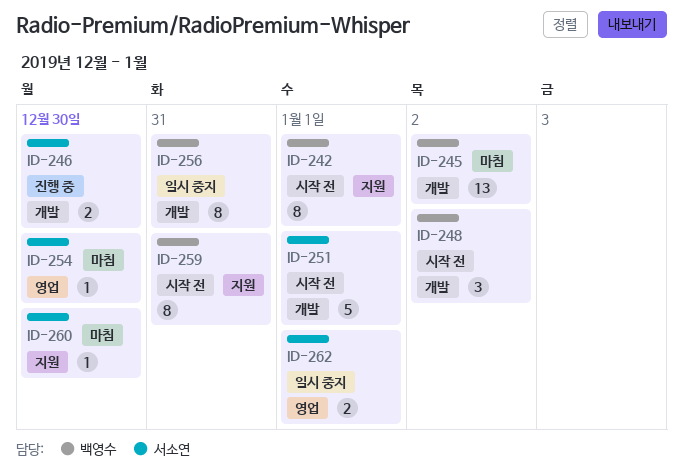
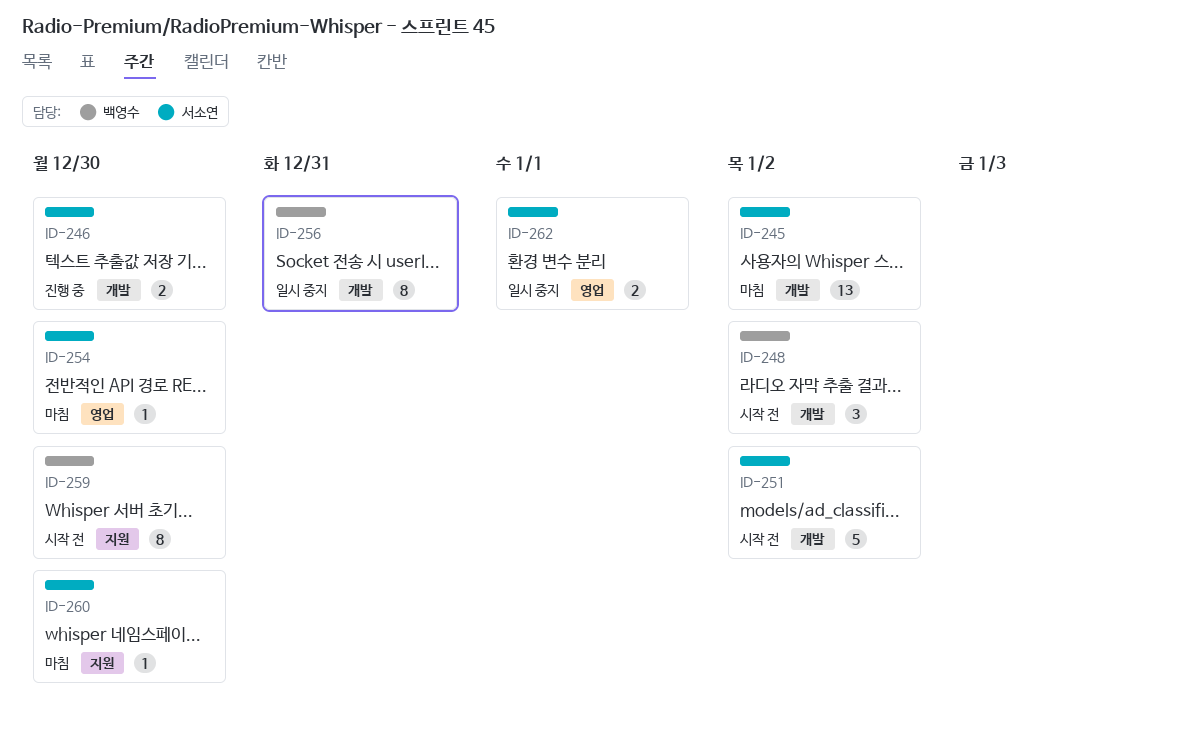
ID-242: present -> none
ID-245, owner: 백영수 -> 서소연
ID-251, due: Jan 1 -> Jan 2
ID-259, due: Dec 31 -> Dec 30

